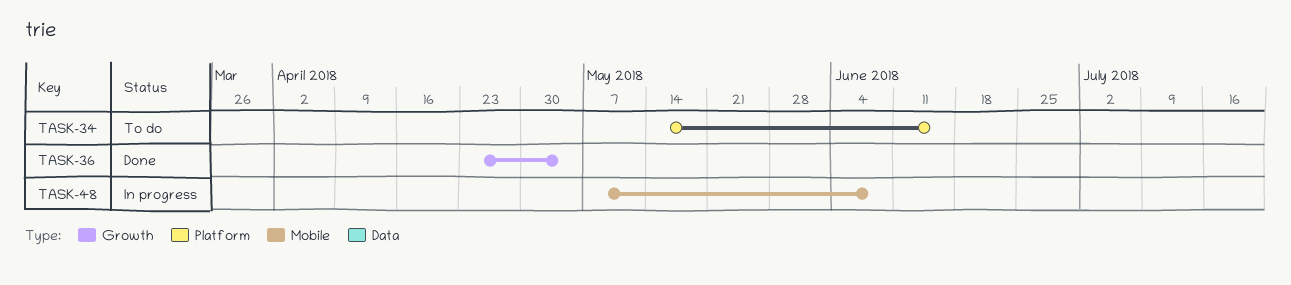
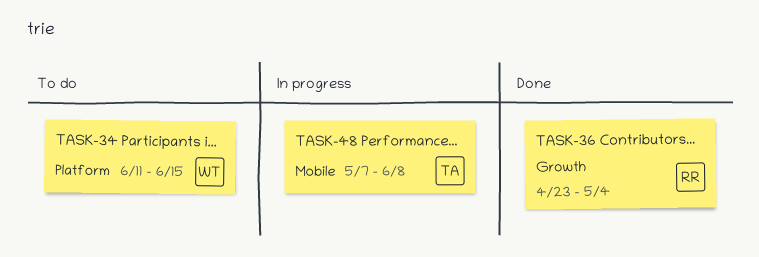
TASK-34, start: May 14 -> Jun 11

